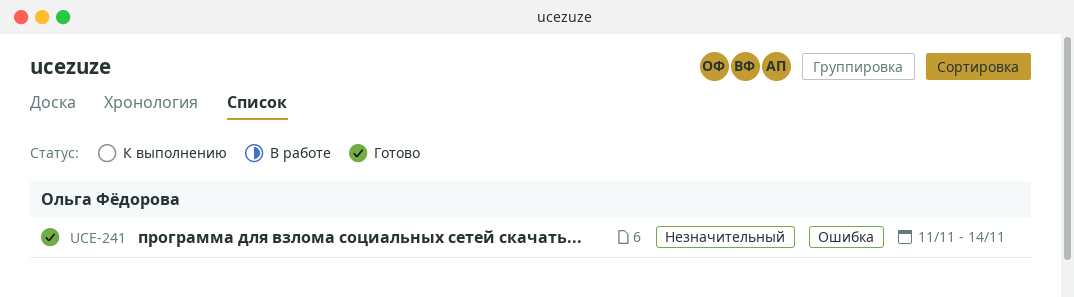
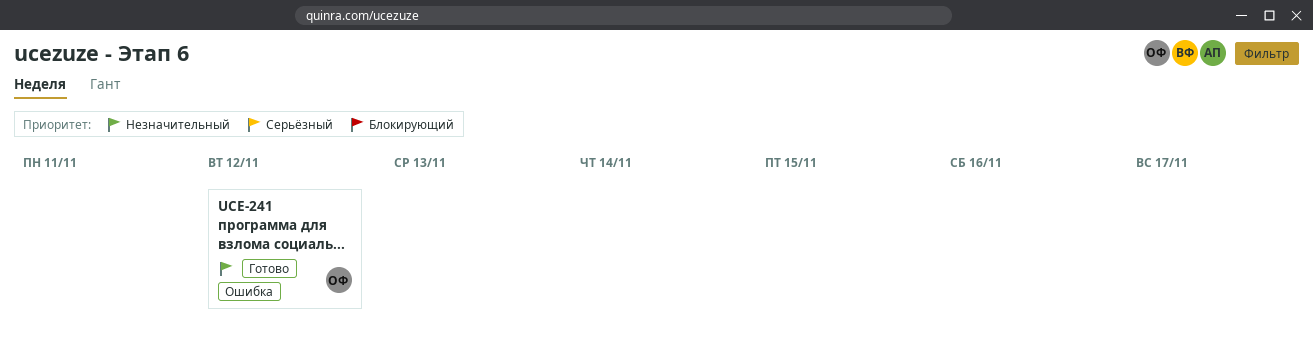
UCE-241, due: Nov 14 -> Nov 12

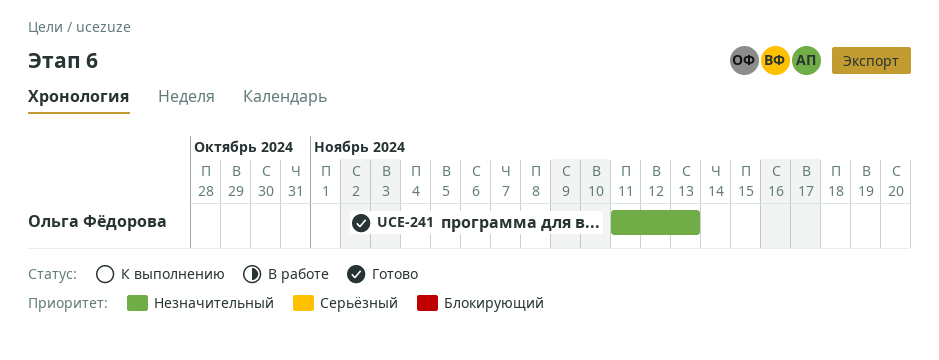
UCE-241, due: Nov 12 -> Nov 13

